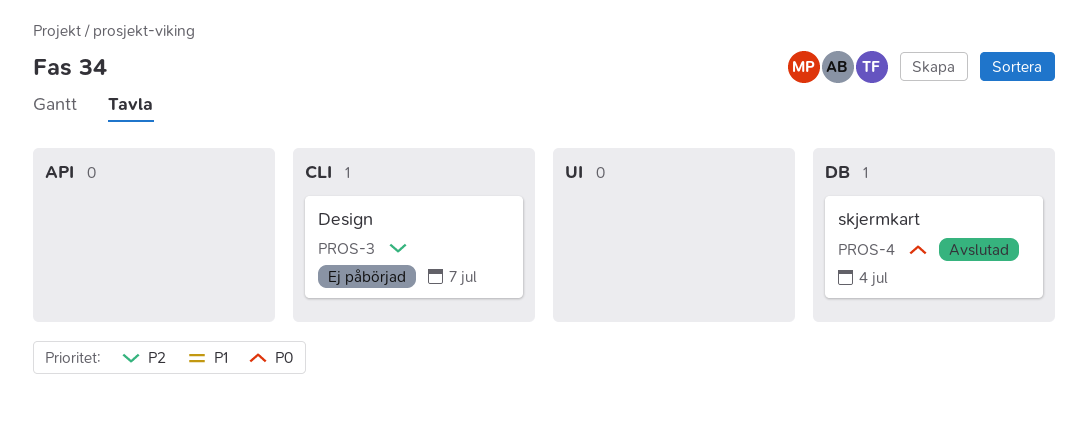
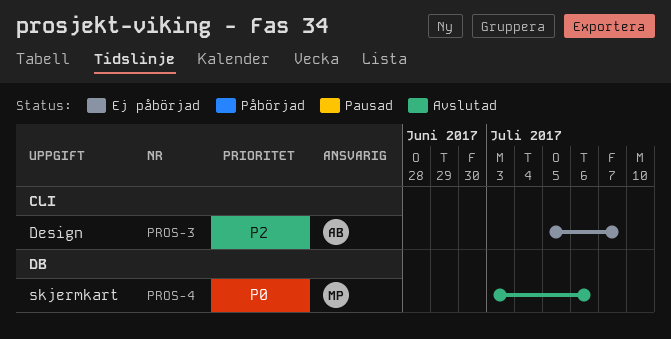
PROS-4, due: Jul 4 -> Jul 6

